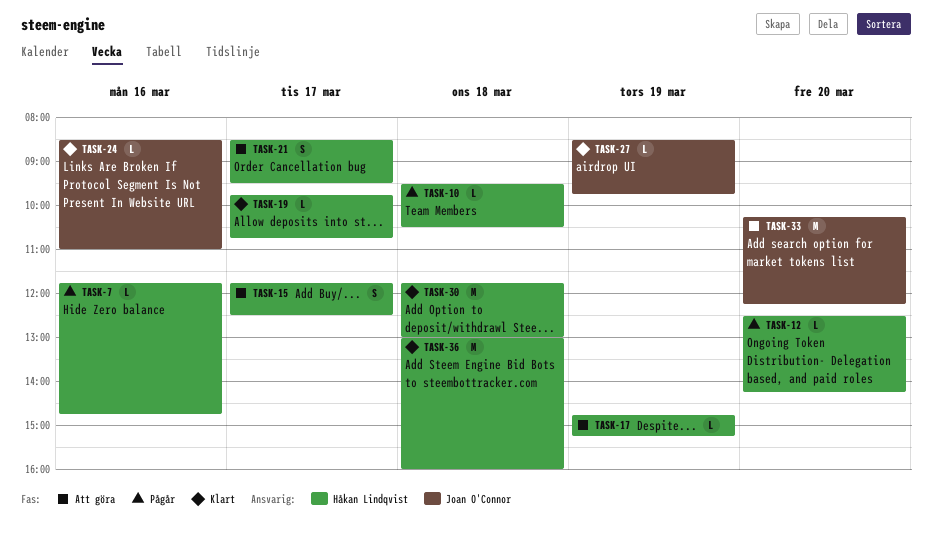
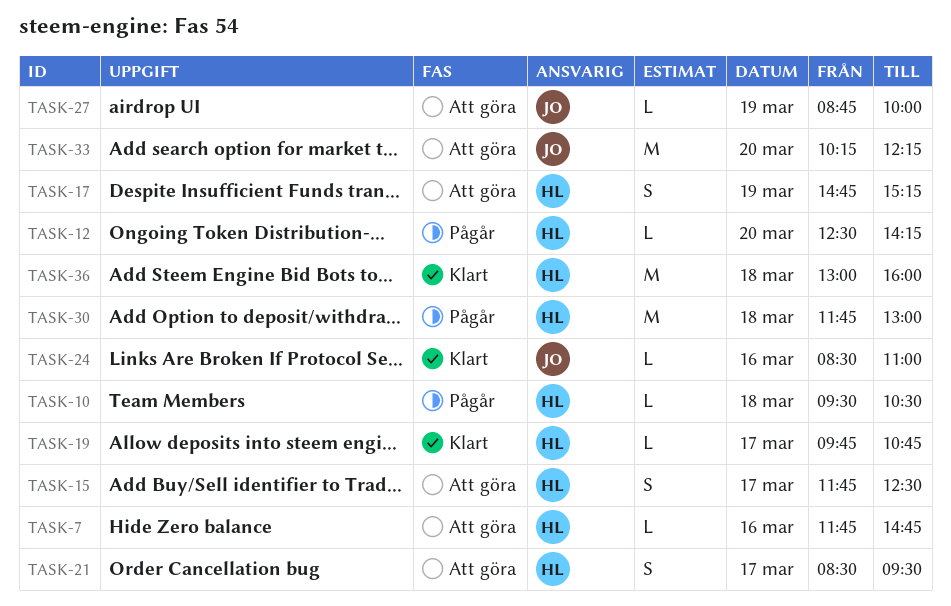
TASK-7, status: Pågår -> Att göra
TASK-17, estimate: L -> S
TASK-27, status: Klart -> Att göra
TASK-27, begins: 08:30 -> 08:45
TASK-27, ends: 09:45 -> 10:00
TASK-30, status: Klart -> Pågår

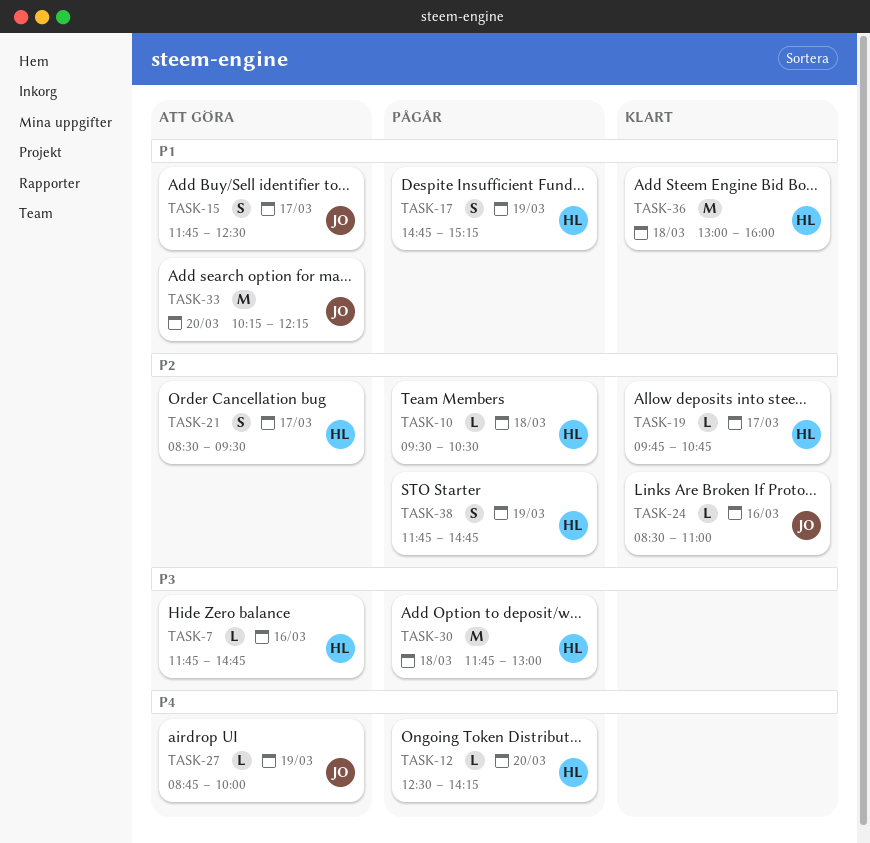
TASK-15, owner: HL -> JO
TASK-17, status: Att göra -> Pågår
TASK-38: none -> present

